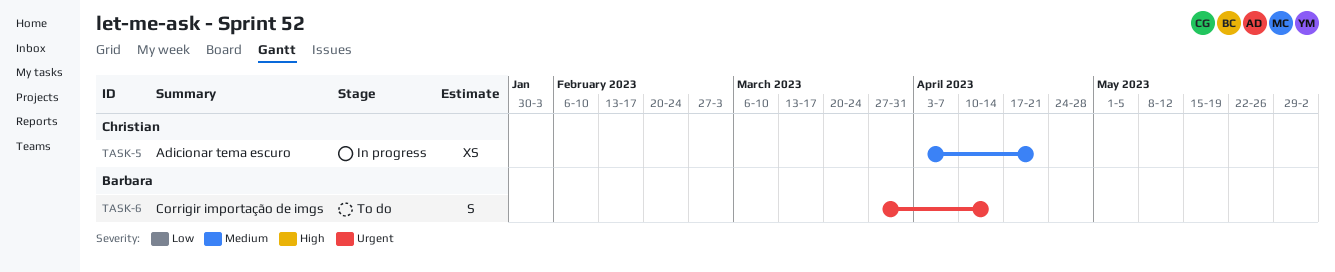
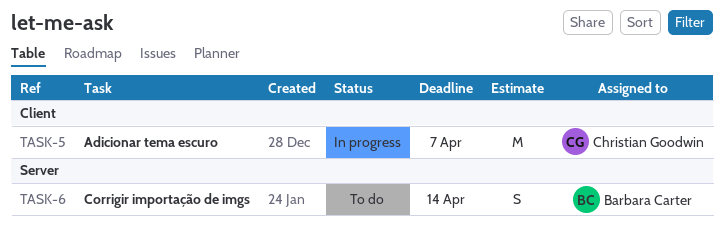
TASK-5, estimate: XS -> M
TASK-5, due: Apr 21 -> Apr 7

